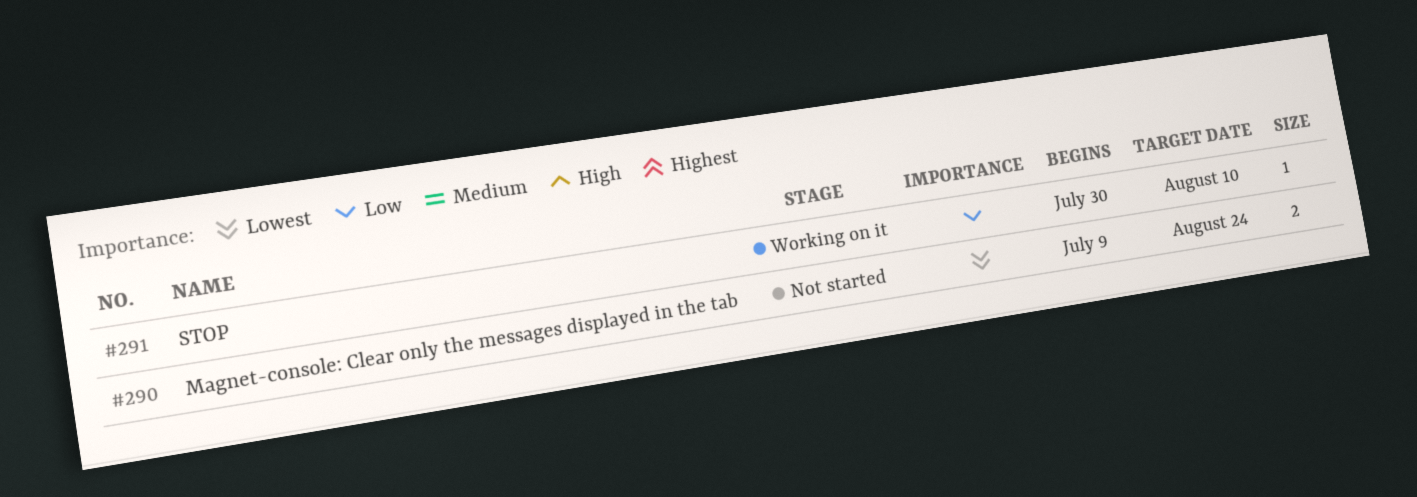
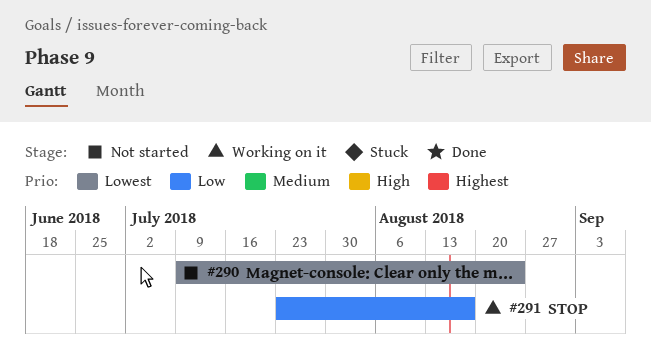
#291, start: Jul 30 -> Jul 23
#291, due: Aug 10 -> Aug 17

